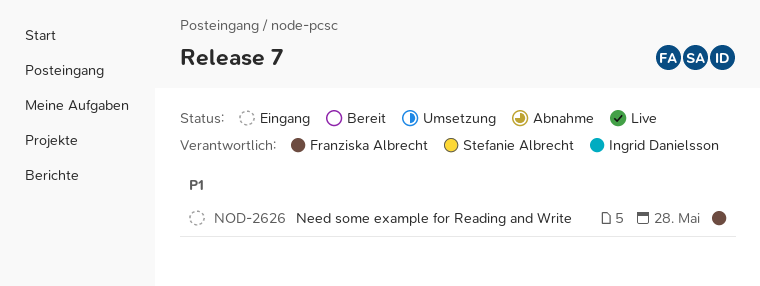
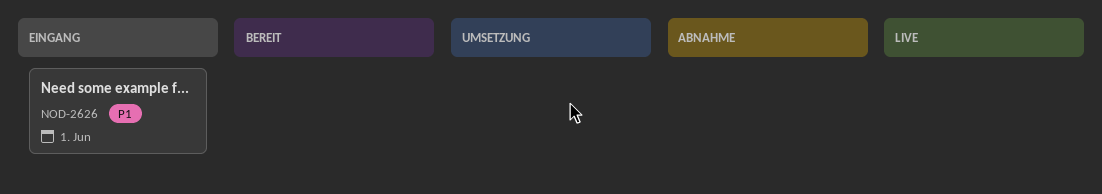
NOD-2626, due: May 28 -> Jun 1

